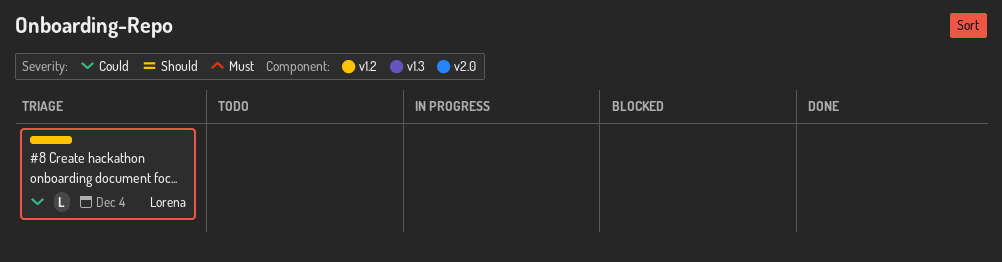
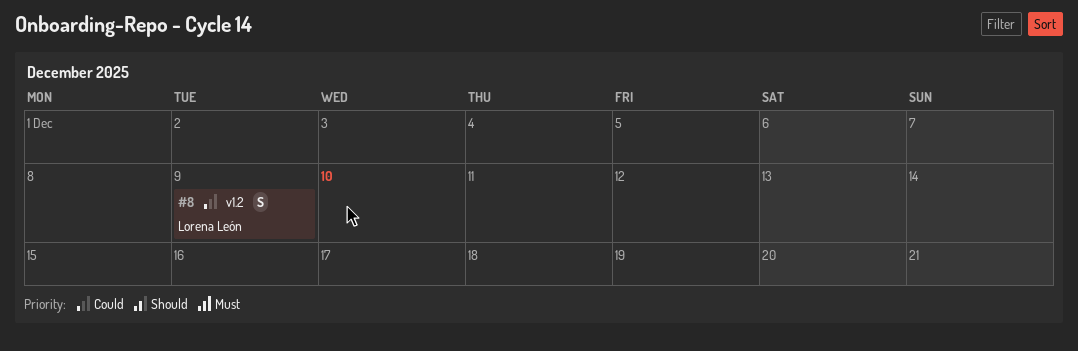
#8, estimate: L -> S
#8, due: Dec 4 -> Dec 9

